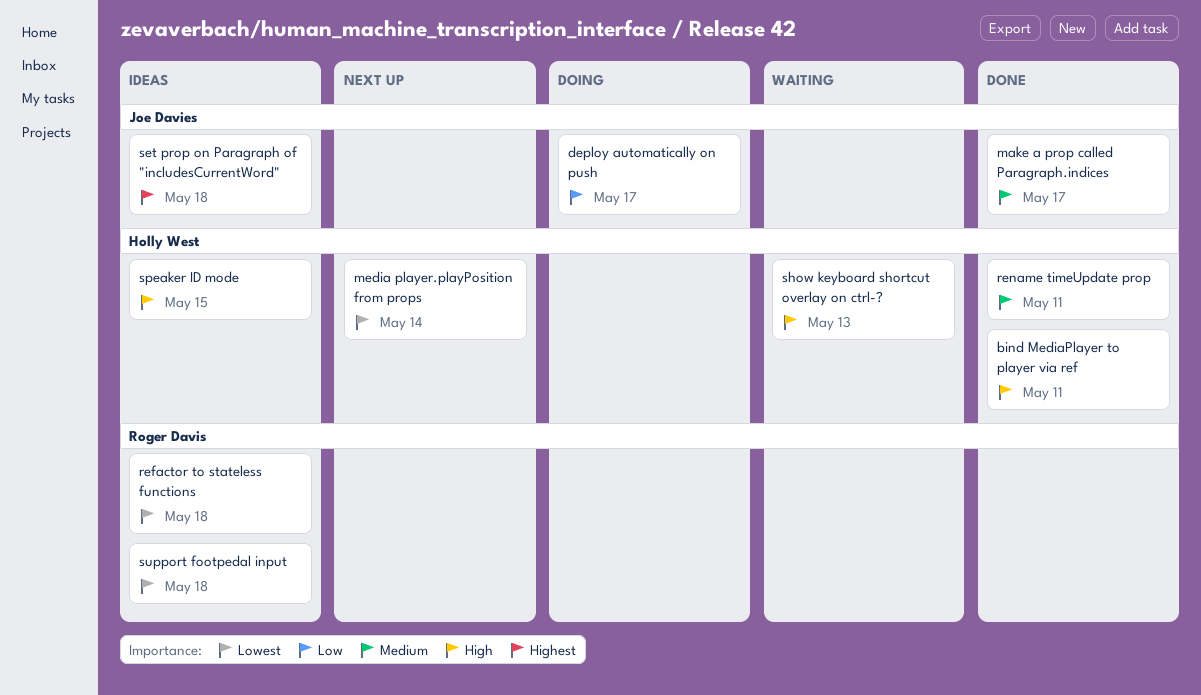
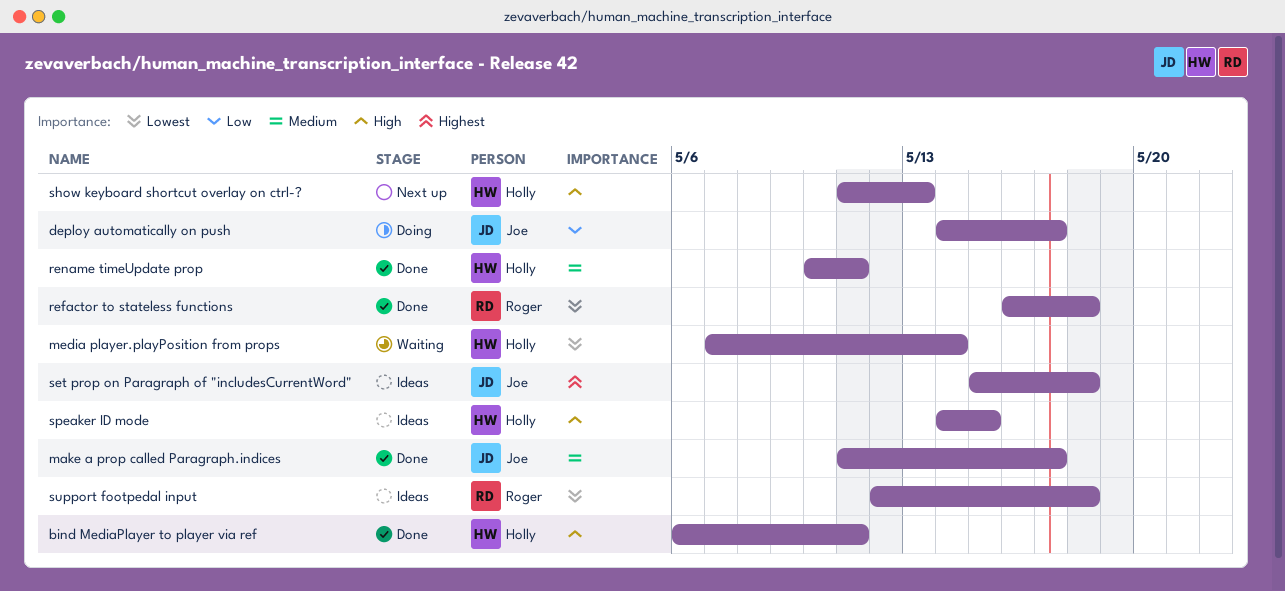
media player.playPosition from props, status: Next up -> Waiting
refactor to stateless functions, status: Ideas -> Done
show keyboard shortcut overlay on ctrl-?, status: Waiting -> Next up

